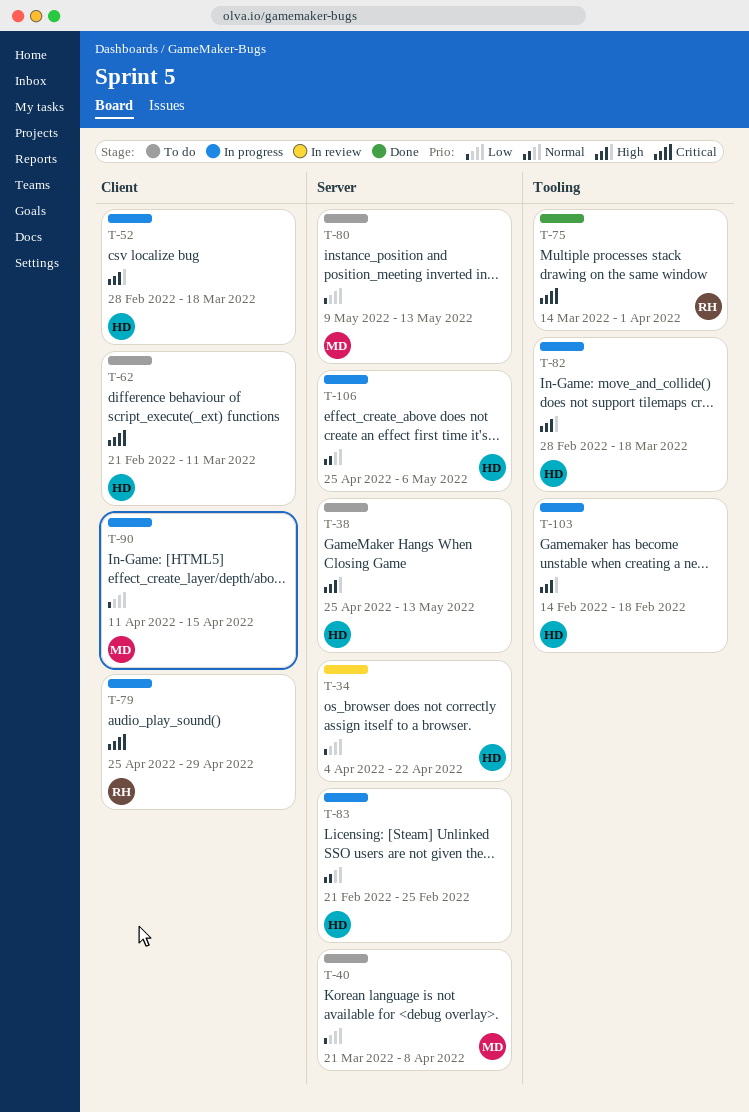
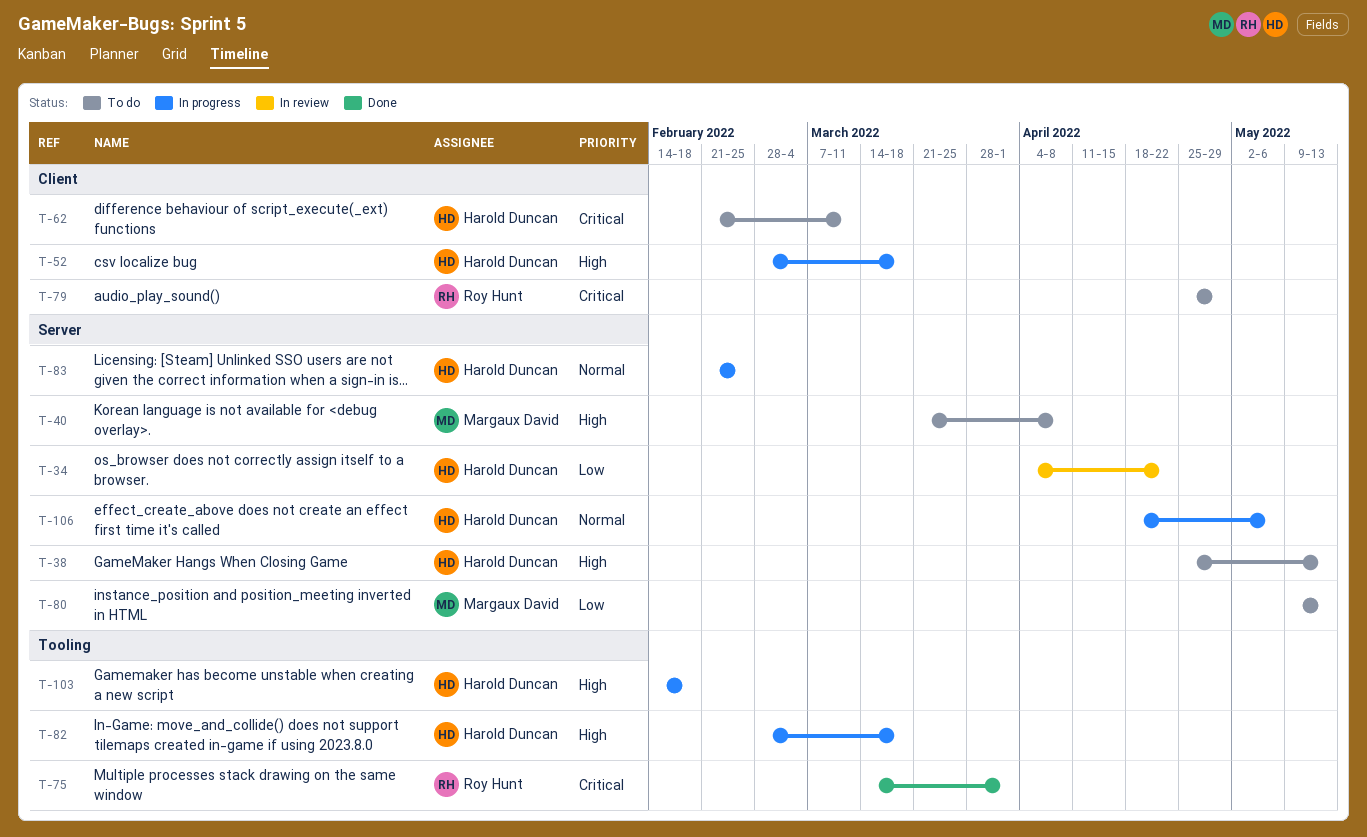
T-40, priority: Low -> High
T-79, status: In progress -> To do
T-90: present -> none
T-106, start: Apr 25 -> Apr 18

